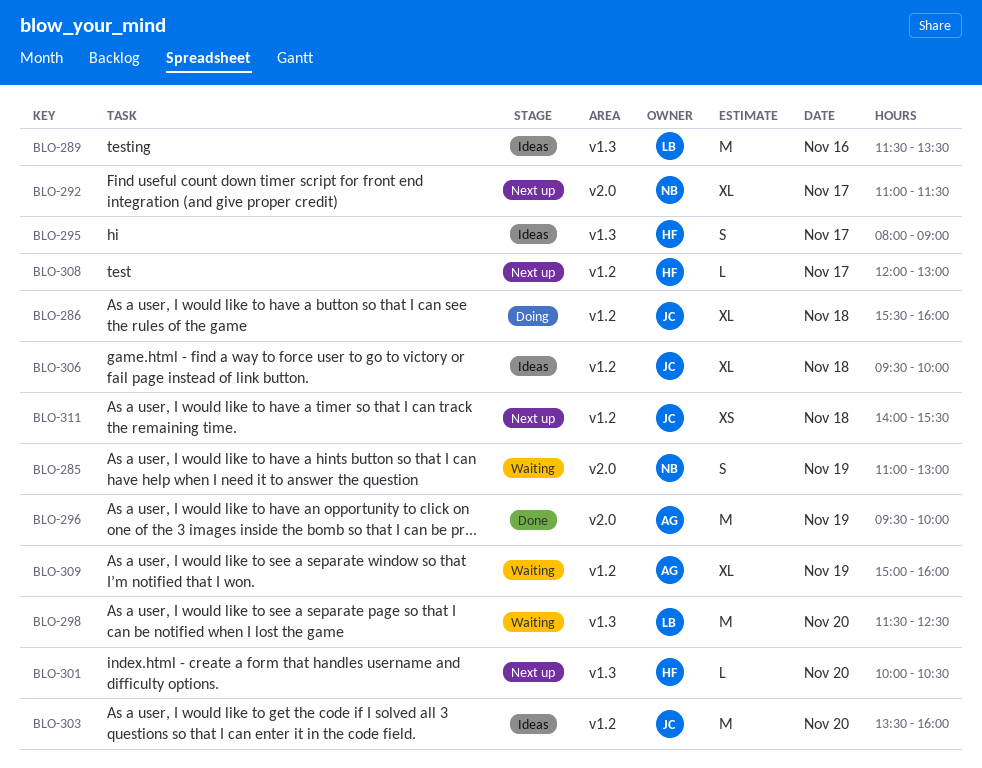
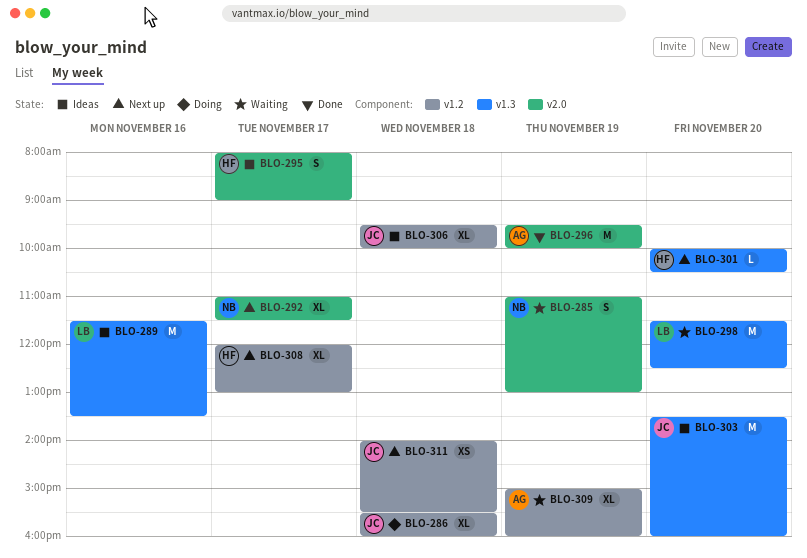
BLO-295, label: v1.3 -> v2.0
BLO-303, label: v1.2 -> v1.3
BLO-308, estimate: L -> XL

